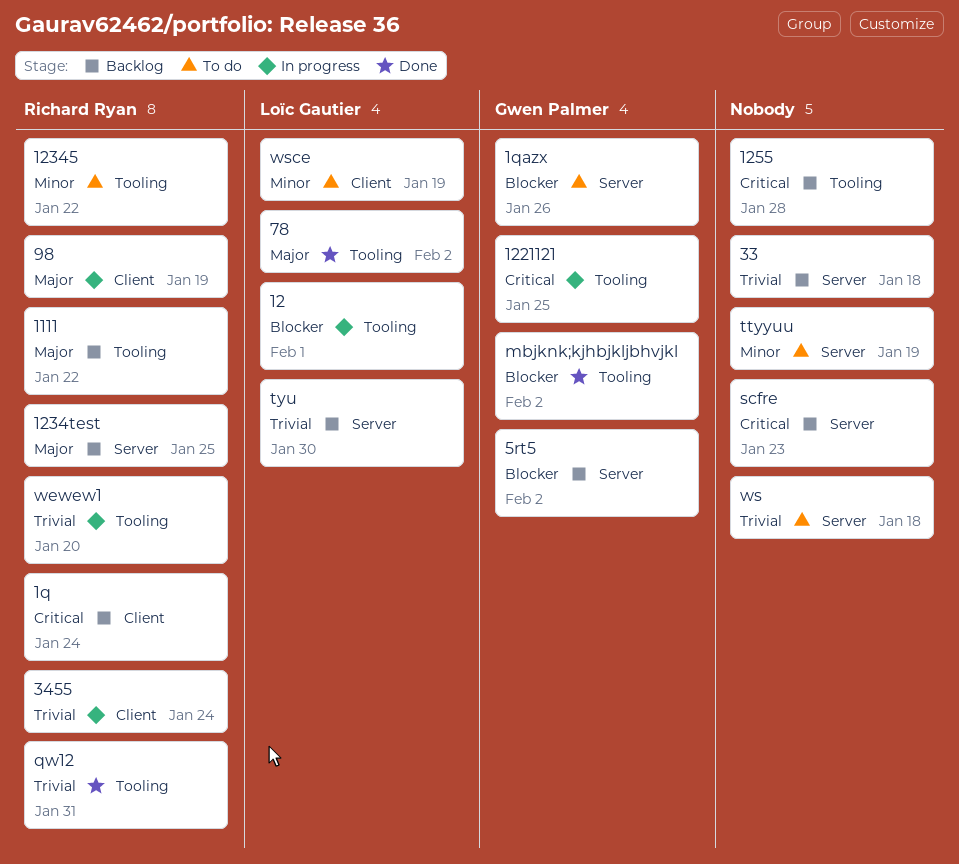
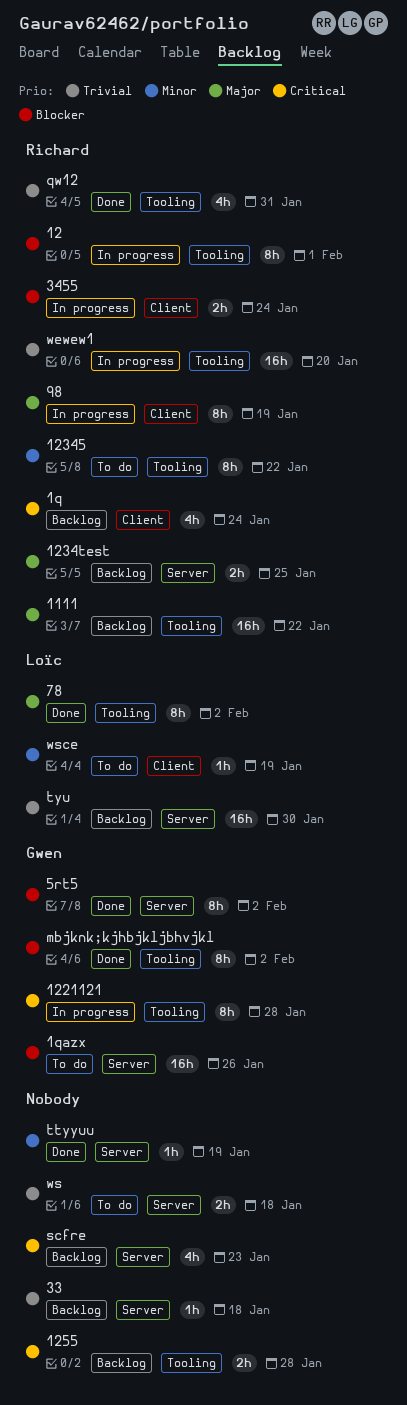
12, owner: Loïc Gautier -> Richard Ryan
1221121, due: Jan 25 -> Jan 28
3455, priority: Trivial -> Blocker
5rt5, status: Backlog -> Done
ttyyuu, status: To do -> Done

